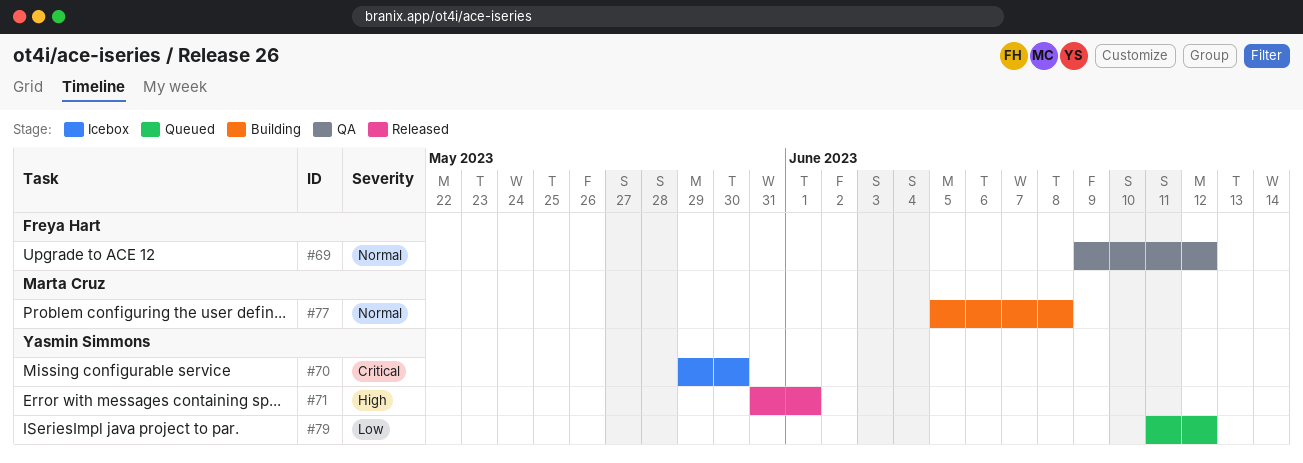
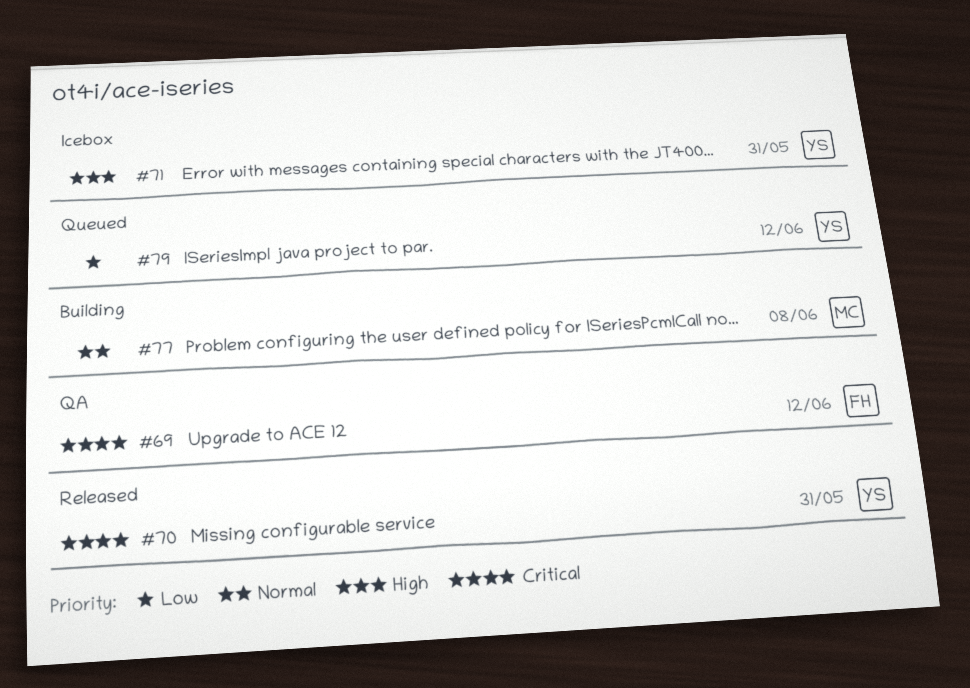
#69, priority: Normal -> Critical
#70, status: Icebox -> Released
#70, due: May 30 -> May 31
#71, status: Released -> Icebox
#71, due: Jun 1 -> May 31

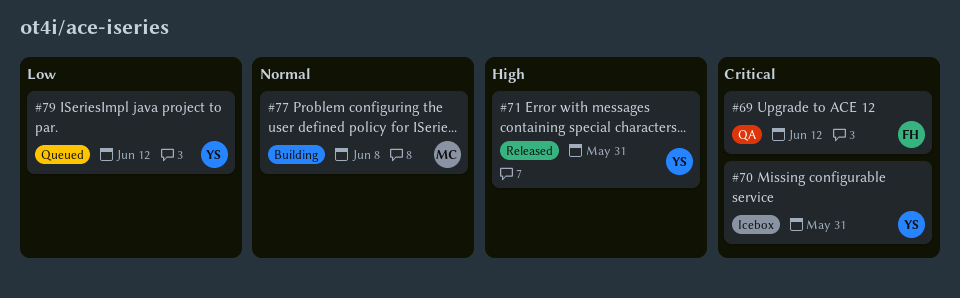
#70, status: Released -> Icebox
#71, status: Icebox -> Released

